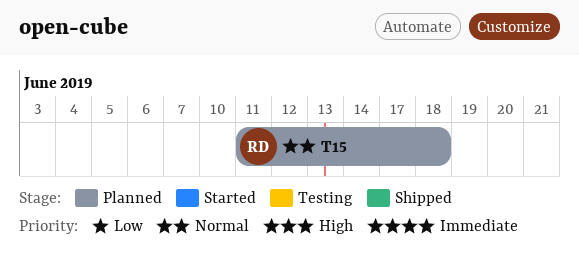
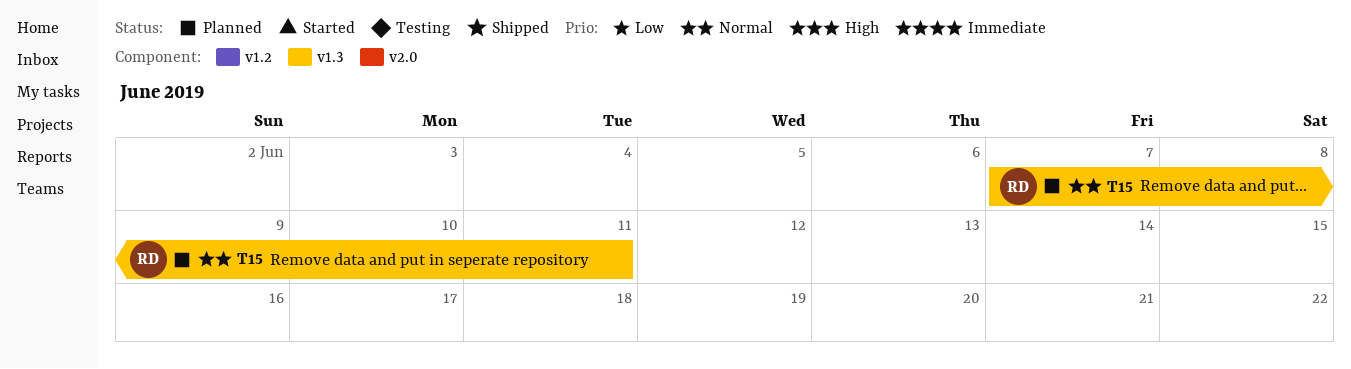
T15, start: Jun 11 -> Jun 7
T15, due: Jun 18 -> Jun 11

